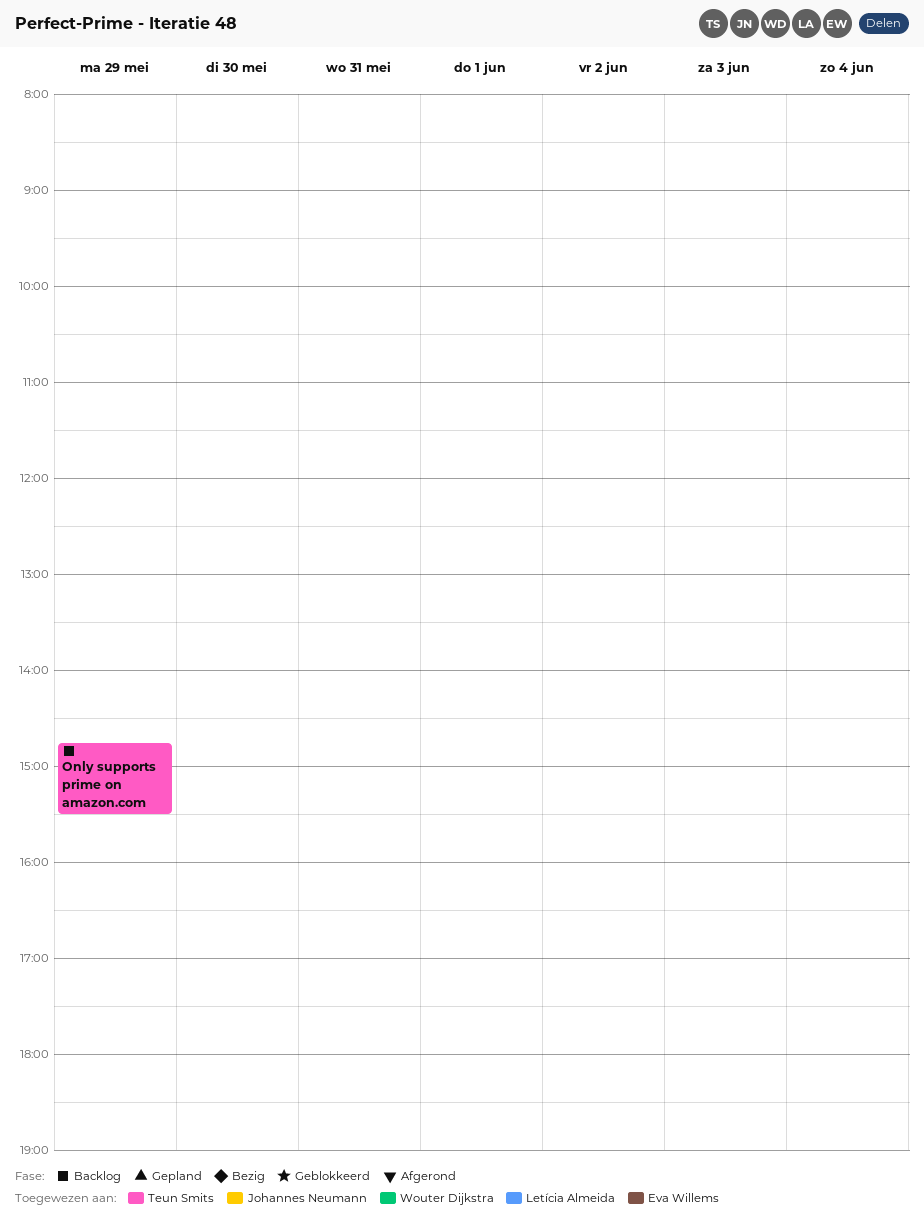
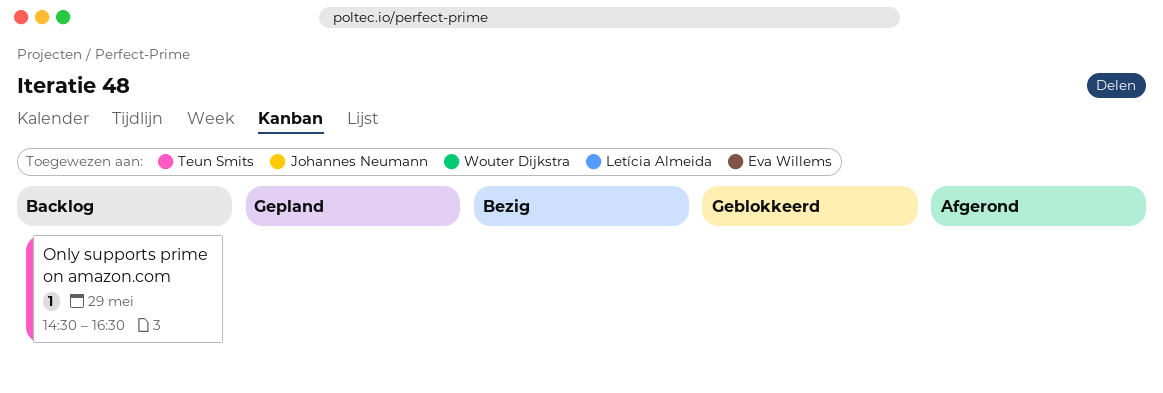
Only supports prime on amazon.com, begins: 14:45 -> 14:30
Only supports prime on amazon.com, ends: 15:30 -> 16:30

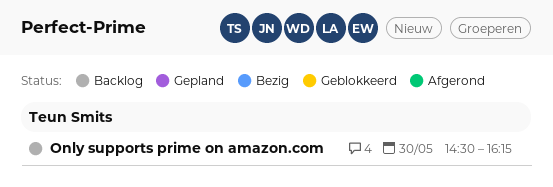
Only supports prime on amazon.com, day: May 29 -> May 30
Only supports prime on amazon.com, ends: 16:30 -> 16:15

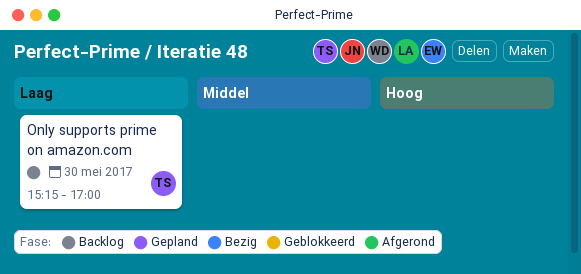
Only supports prime on amazon.com, begins: 14:30 -> 15:15
Only supports prime on amazon.com, ends: 16:15 -> 17:00

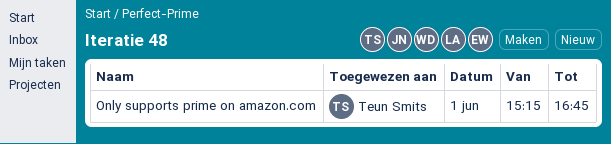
Only supports prime on amazon.com, day: May 30 -> Jun 1
Only supports prime on amazon.com, ends: 17:00 -> 16:45

